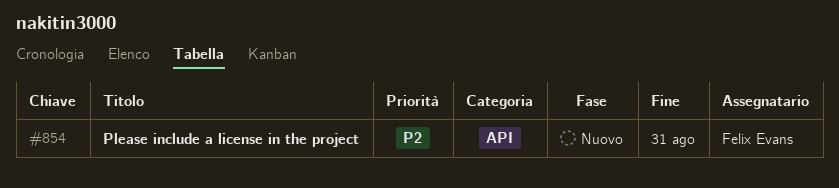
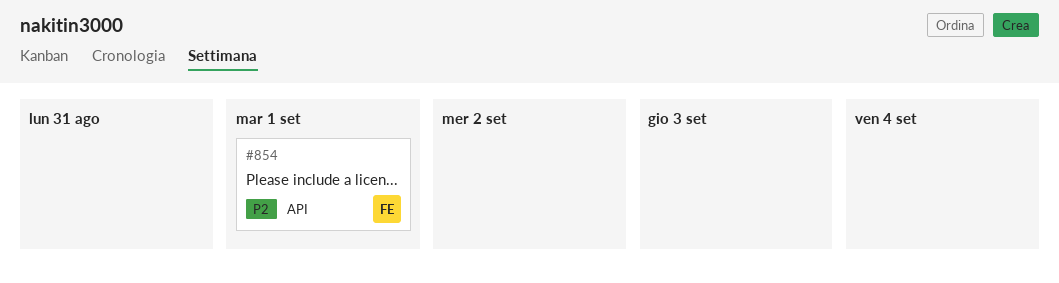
#854, due: Aug 31 -> Sep 1

